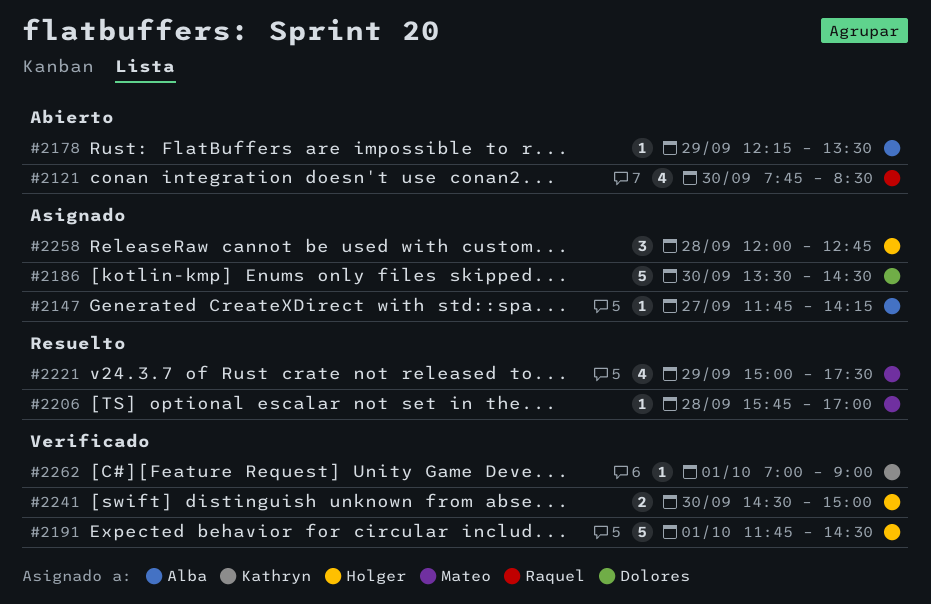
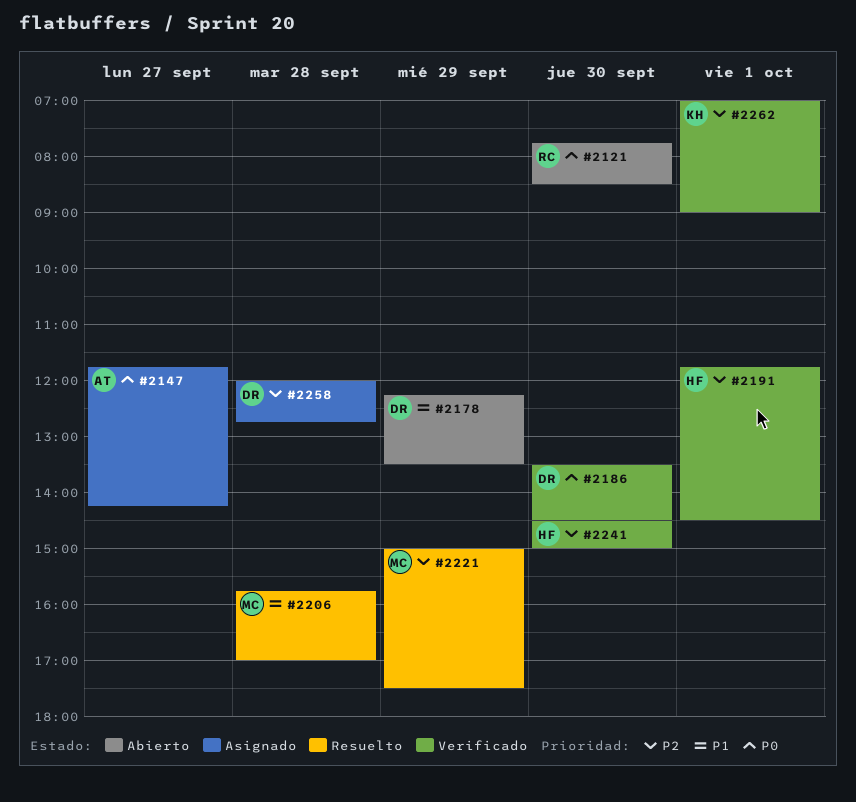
#2178, owner: Alba -> Dolores
#2186, status: Asignado -> Verificado
#2258, owner: Holger -> Dolores

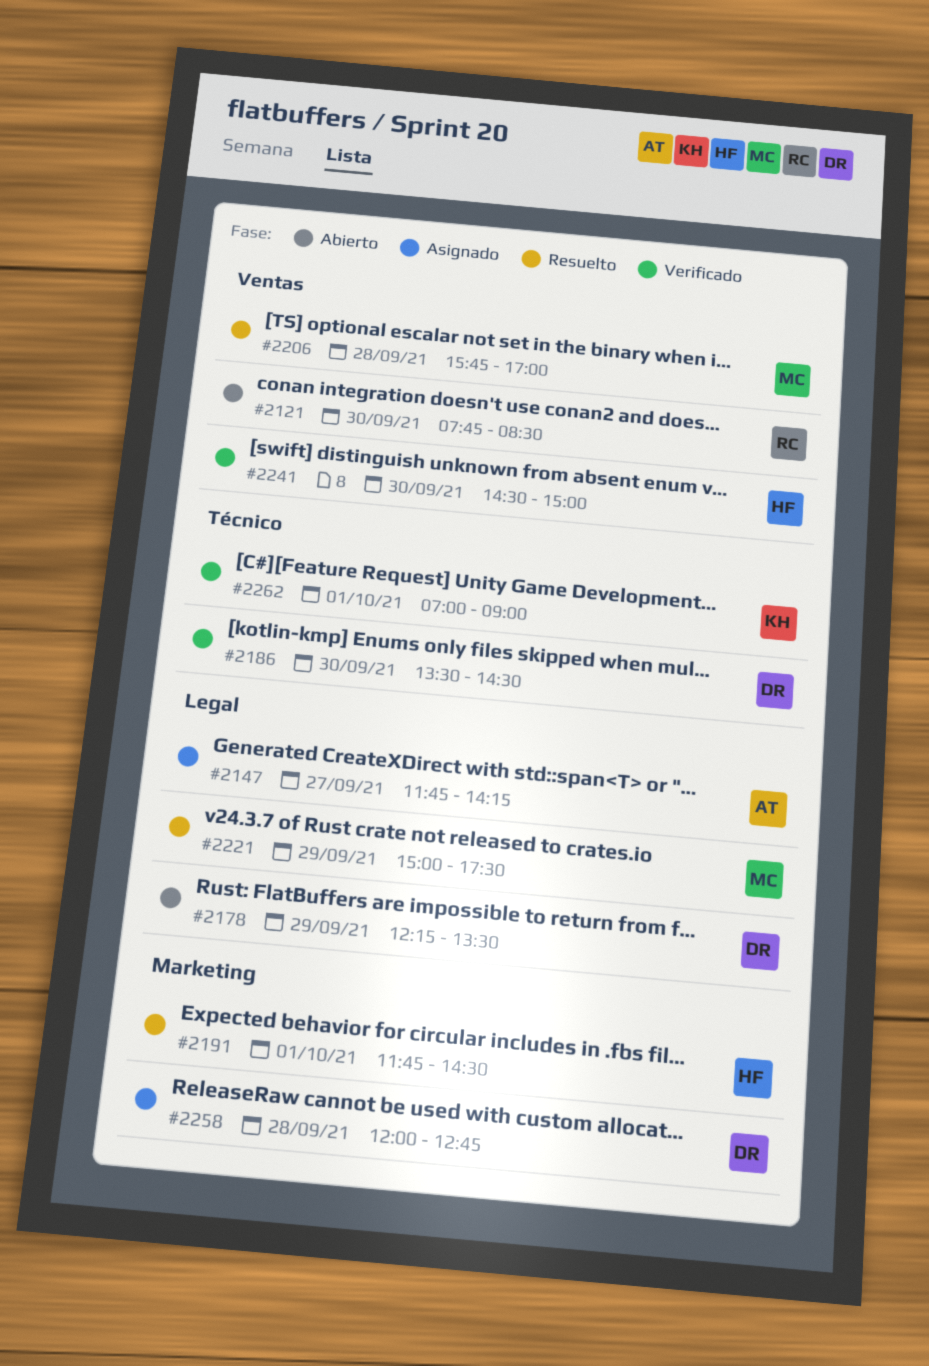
#2191, status: Verificado -> Resuelto

